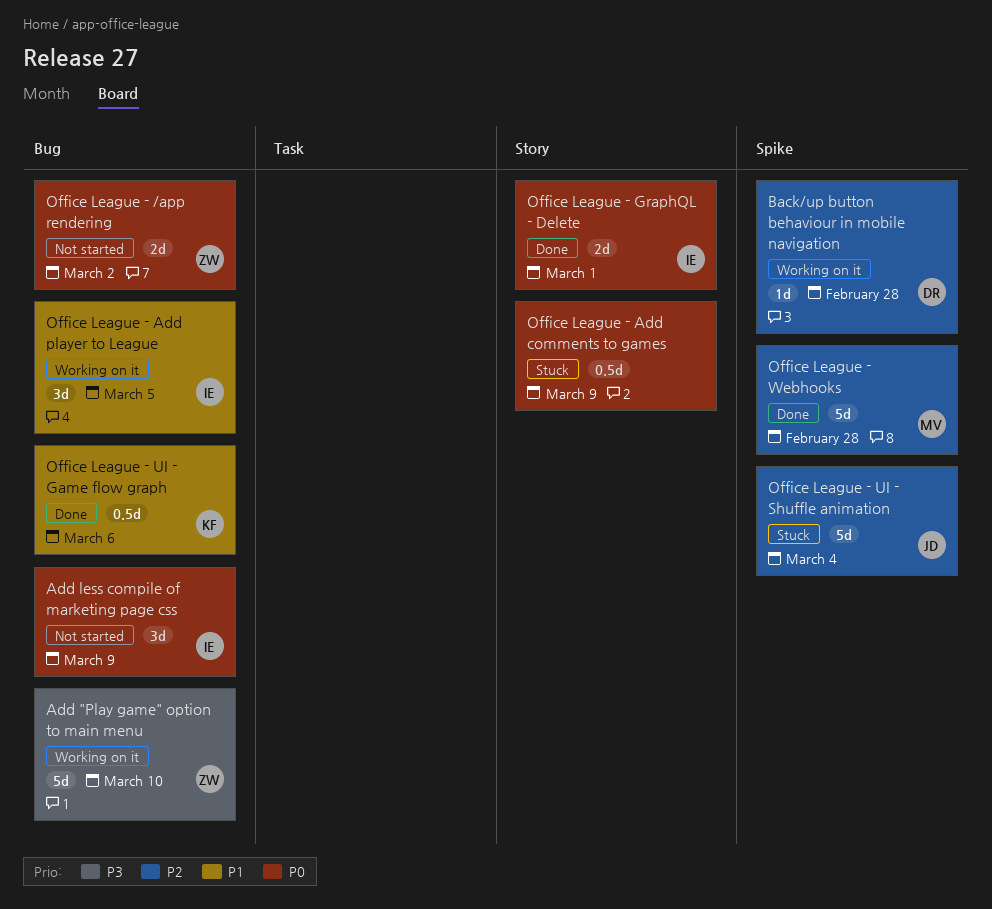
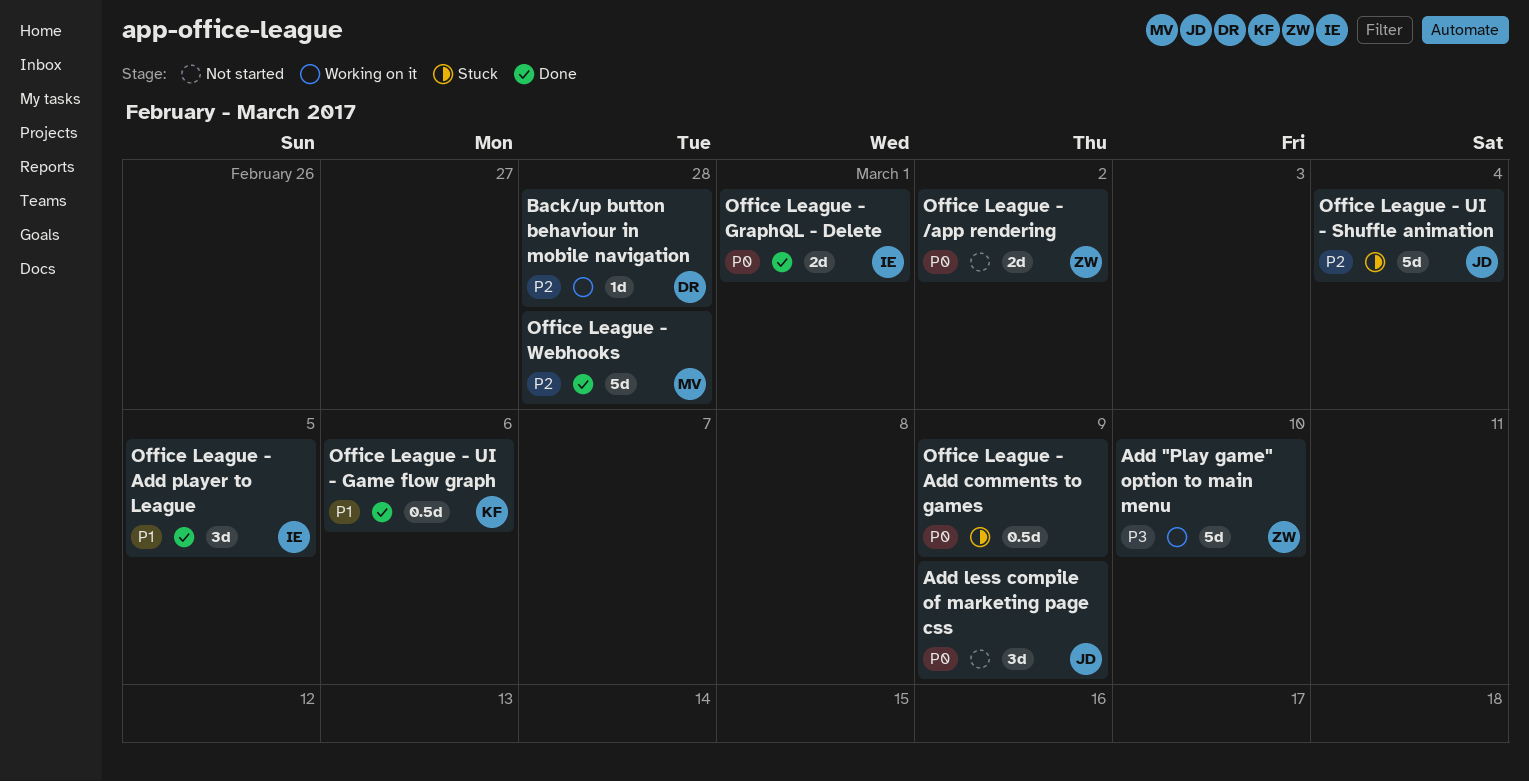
Add less compile of marketing page css, owner: IE -> JD
Office League - Add player to League, status: Working on it -> Done

